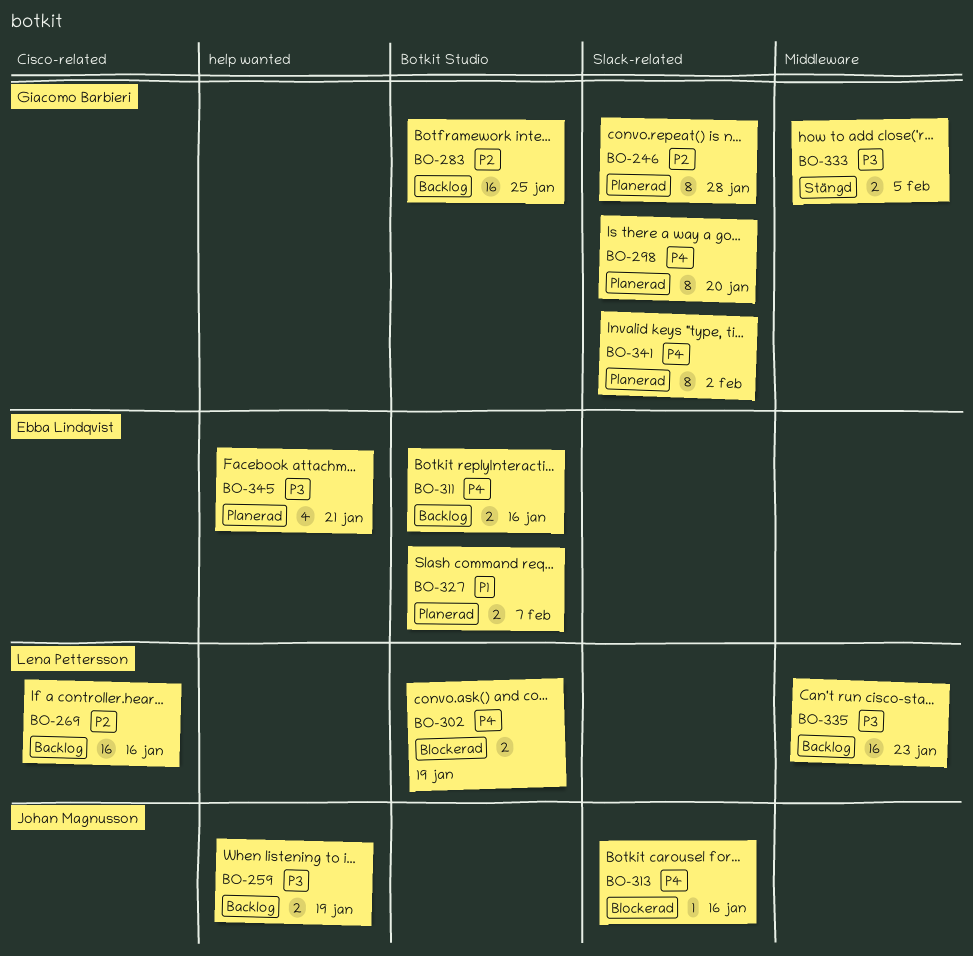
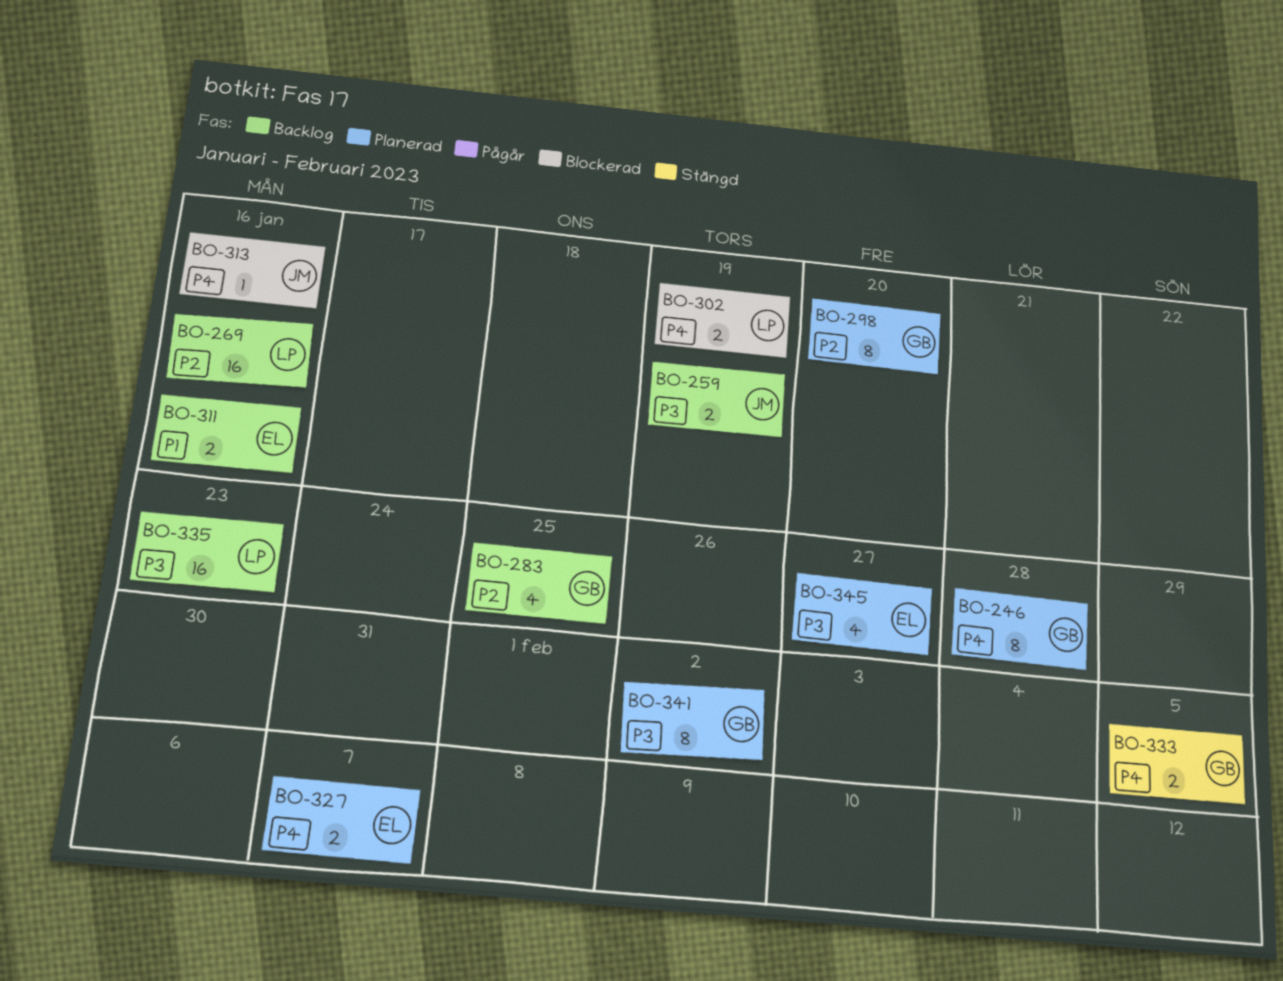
BO-246, priority: P2 -> P4
BO-283, estimate: 16 -> 4
BO-298, priority: P4 -> P2
BO-311, priority: P4 -> P1
BO-327, priority: P1 -> P4
BO-333, priority: P3 -> P4
BO-341, priority: P4 -> P3
BO-345, due: Jan 21 -> Jan 27

